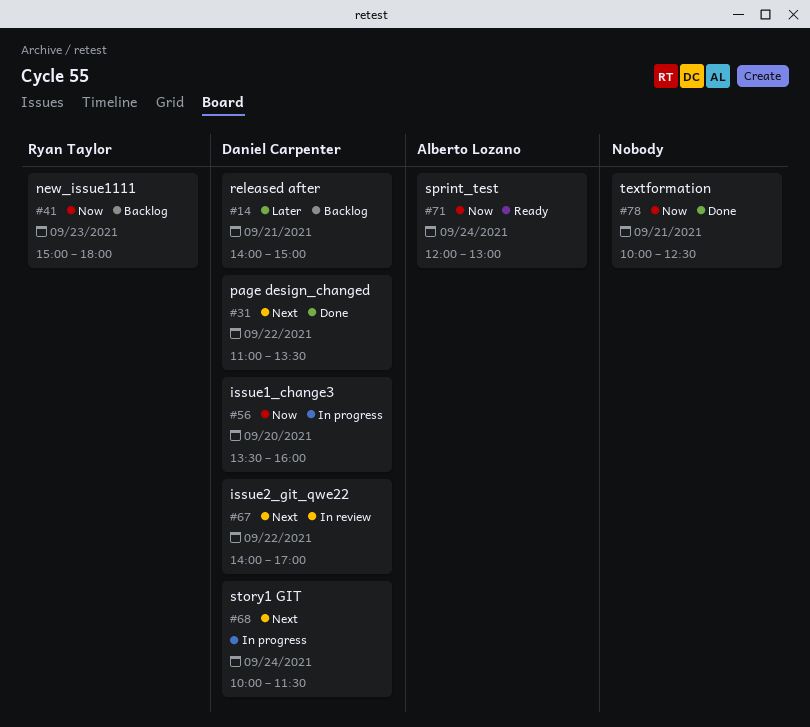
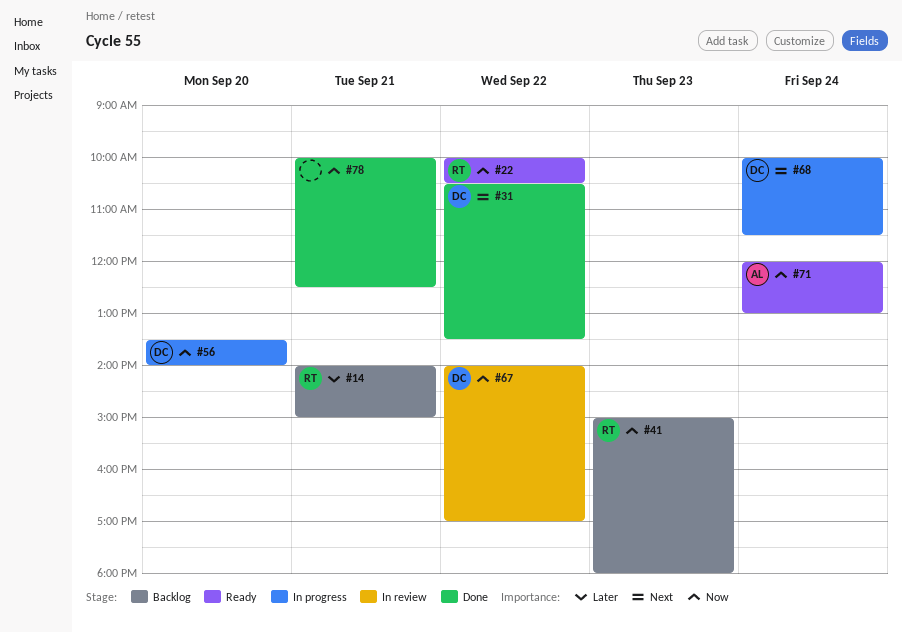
#14, owner: Daniel Carpenter -> Ryan Taylor
#22: none -> present
#31, begins: 11:00 -> 10:30
#56, ends: 16:00 -> 14:00
#67, priority: Next -> Now

